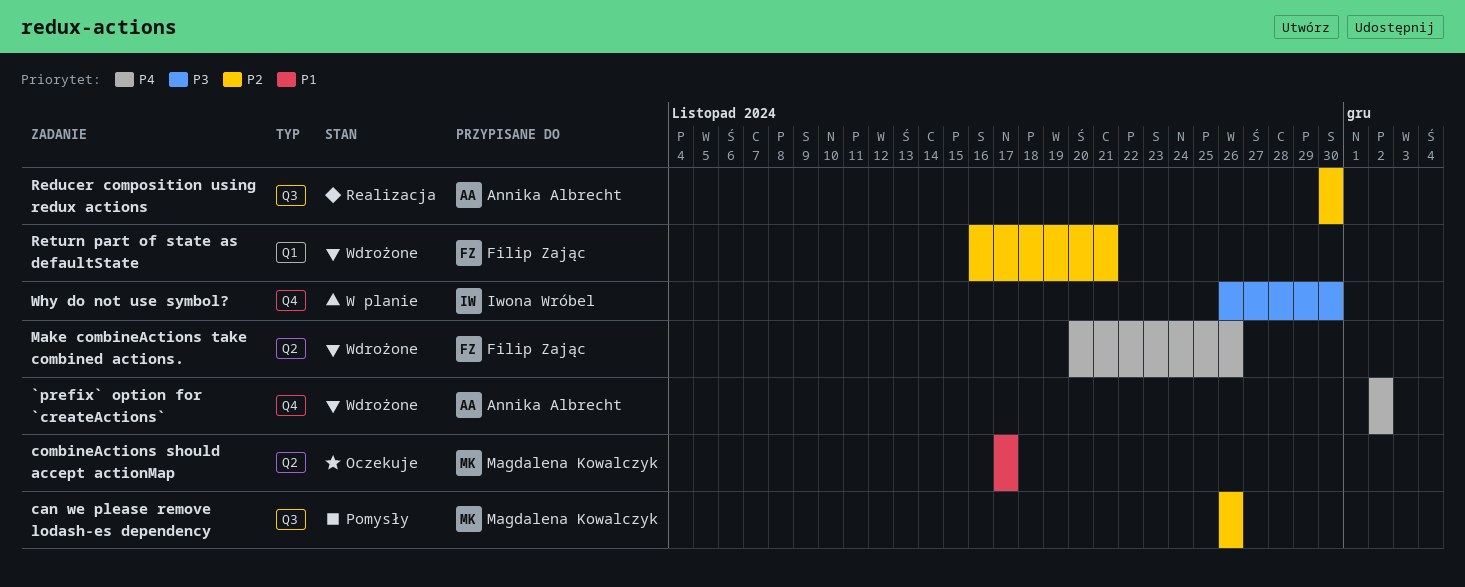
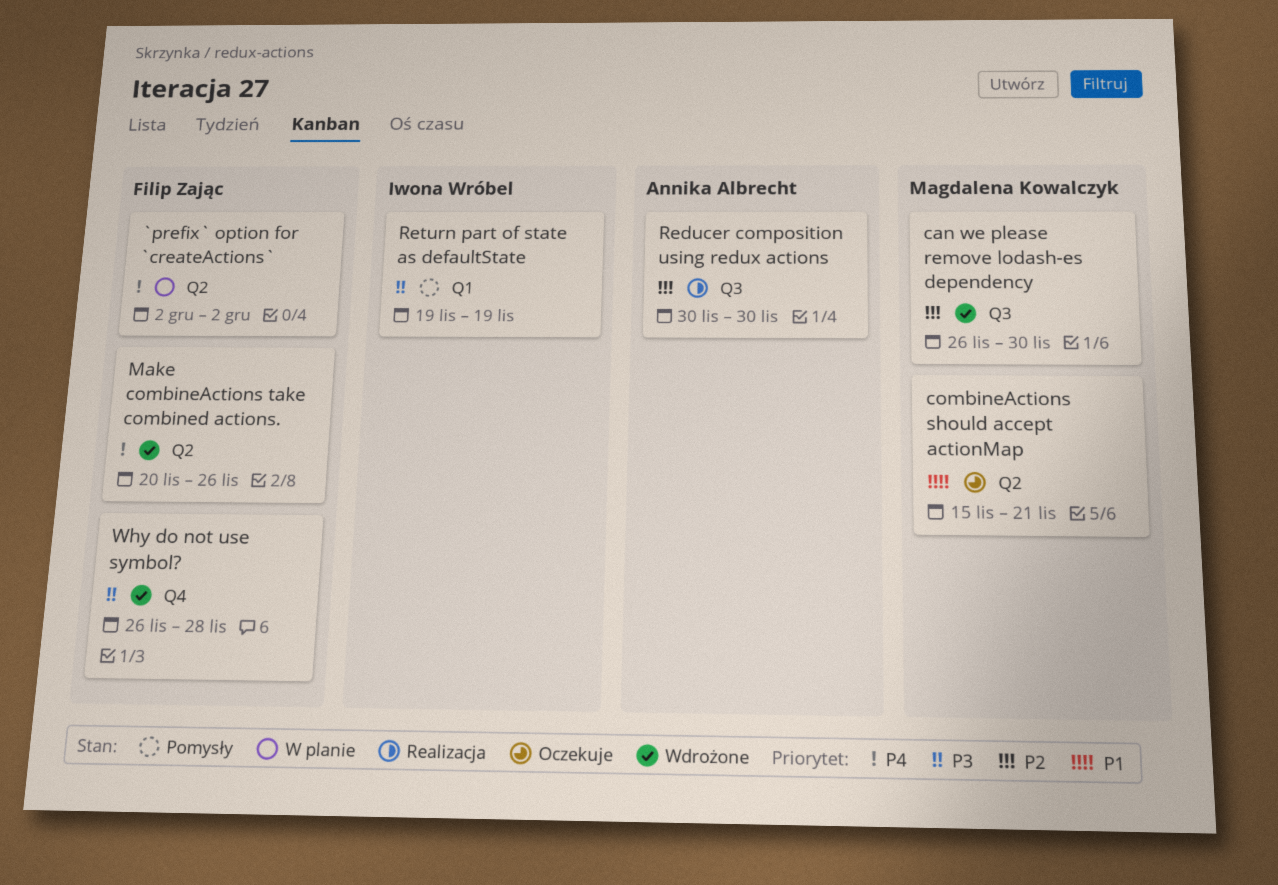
`prefix` option for `createActions`, status: Wdrożone -> W planie
`prefix` option for `createActions`, owner: Annika Albrecht -> Filip Zając
`prefix` option for `createActions`, label: Q4 -> Q2
can we please remove lodash-es dependency, status: Pomysły -> Wdrożone
can we please remove lodash-es dependency, due: Nov 26 -> Nov 30
combineActions should accept actionMap, start: Nov 17 -> Nov 15
combineActions should accept actionMap, due: Nov 17 -> Nov 21
Return part of state as defaultState, status: Wdrożone -> Pomysły
Return part of state as defaultState, owner: Filip Zając -> Iwona Wróbel
Return part of state as defaultState, priority: P2 -> P3
Return part of state as defaultState, start: Nov 16 -> Nov 19
Return part of state as defaultState, due: Nov 21 -> Nov 19
Why do not use symbol?, status: W planie -> Wdrożone
Why do not use symbol?, owner: Iwona Wróbel -> Filip Zając
Why do not use symbol?, due: Nov 30 -> Nov 28

